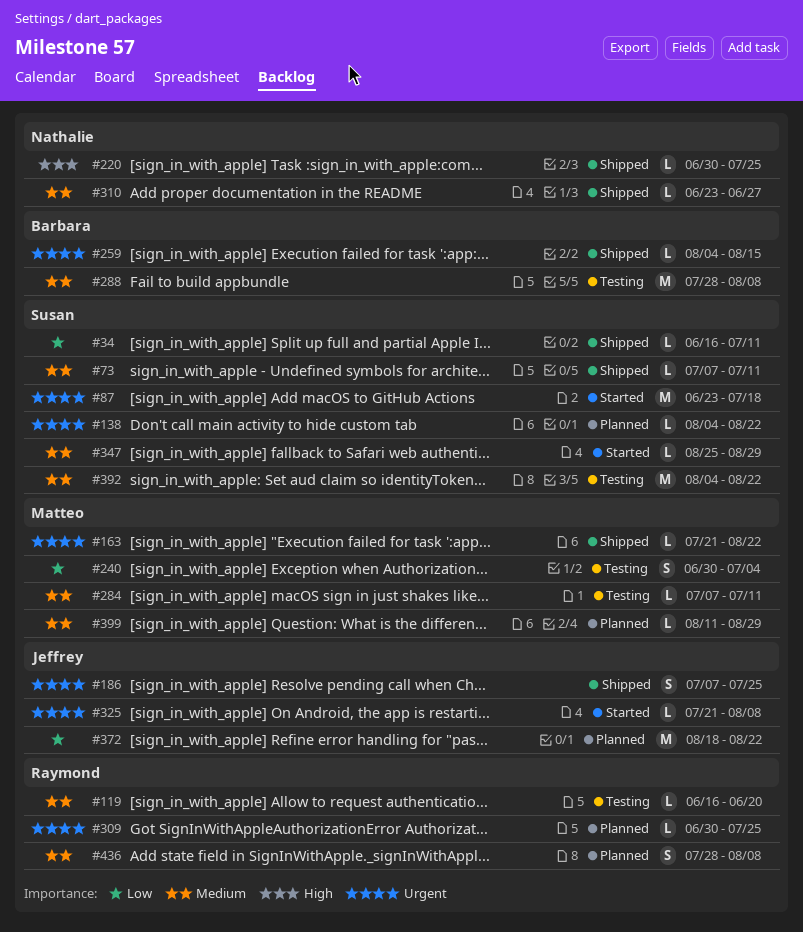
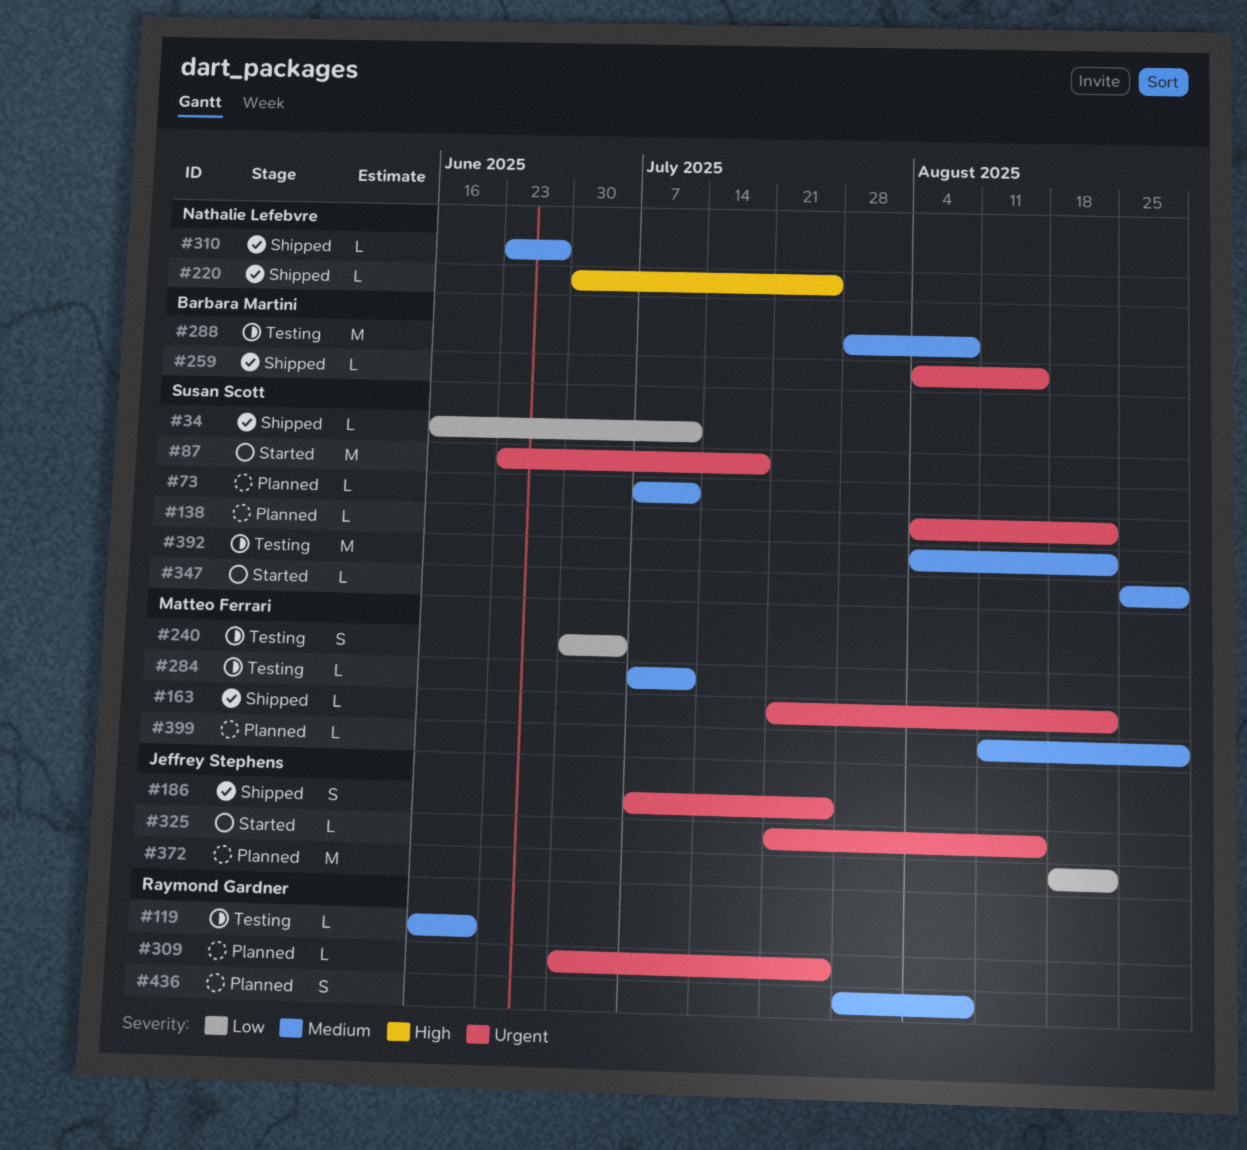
#73, status: Shipped -> Planned
#325, due: Aug 8 -> Aug 15

